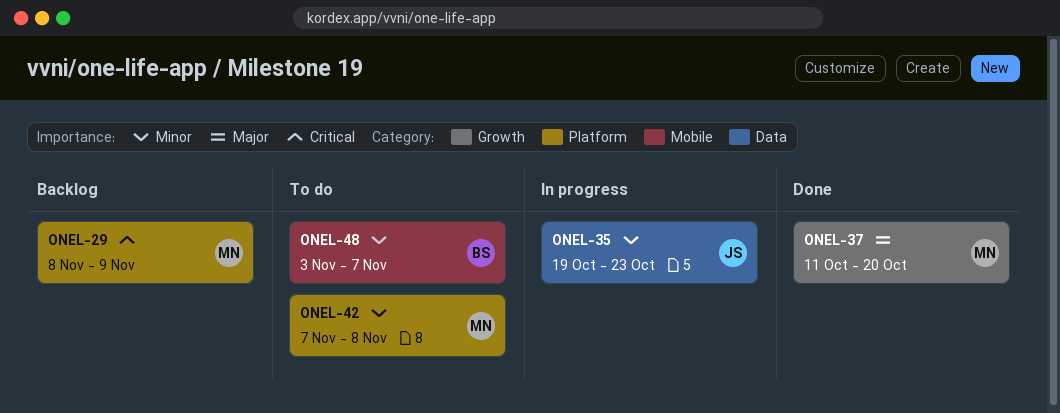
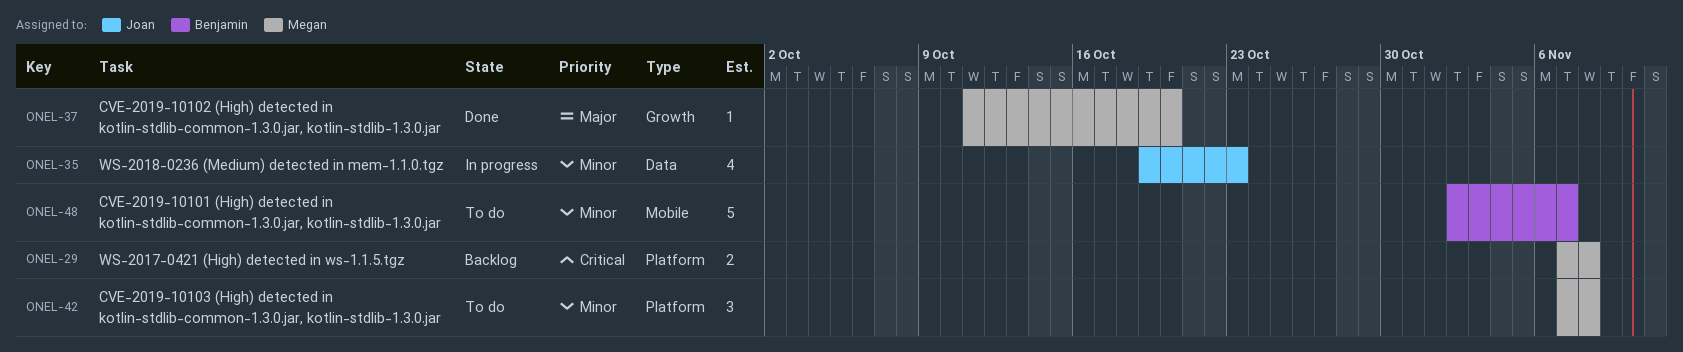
ONEL-29, start: Nov 8 -> Nov 7
ONEL-29, due: Nov 9 -> Nov 8
ONEL-48, start: Nov 3 -> Nov 2

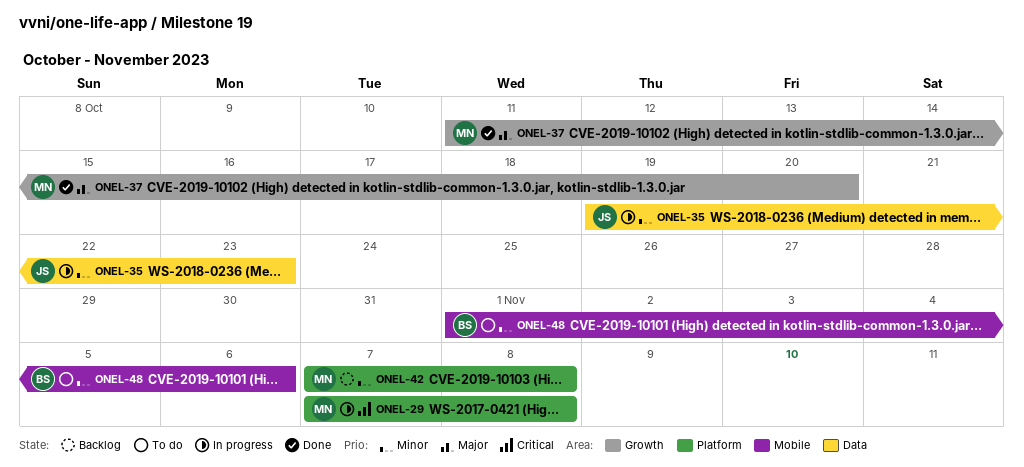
ONEL-29, status: Backlog -> In progress
ONEL-42, status: To do -> Backlog
ONEL-48, start: Nov 2 -> Nov 1
ONEL-48, due: Nov 7 -> Nov 6

